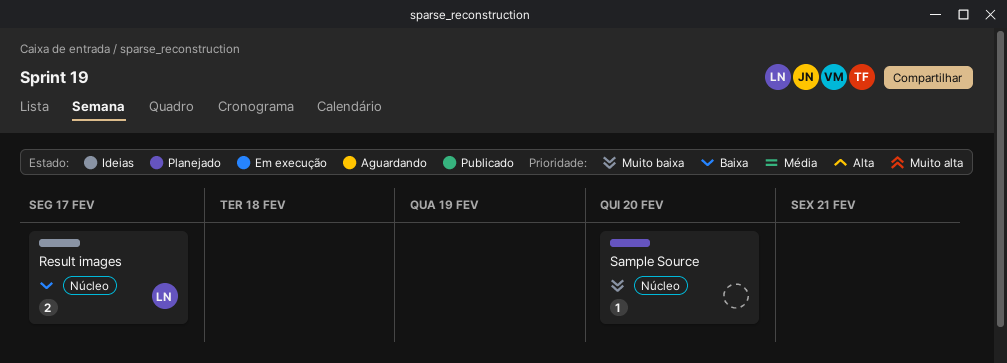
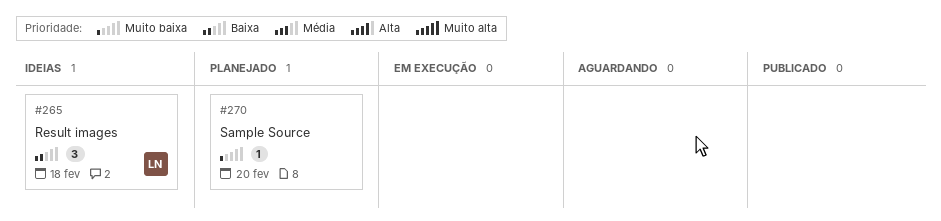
Result images, estimate: 2 -> 3
Result images, due: Feb 17 -> Feb 18

